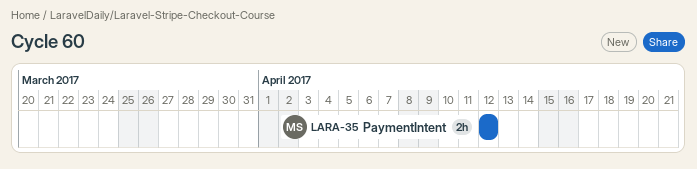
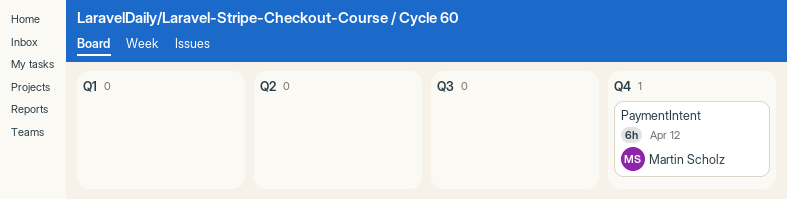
PaymentIntent, estimate: 2h -> 6h

